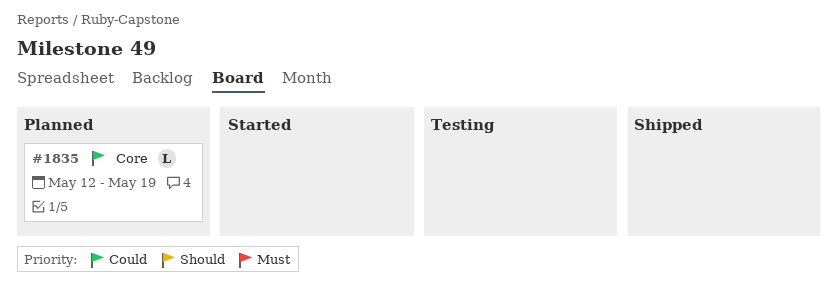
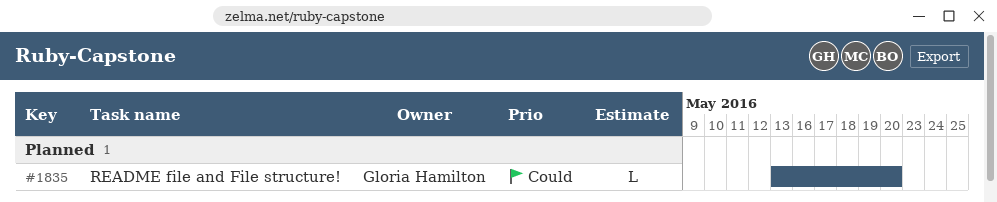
#1835, start: May 12 -> May 13
#1835, due: May 19 -> May 20

